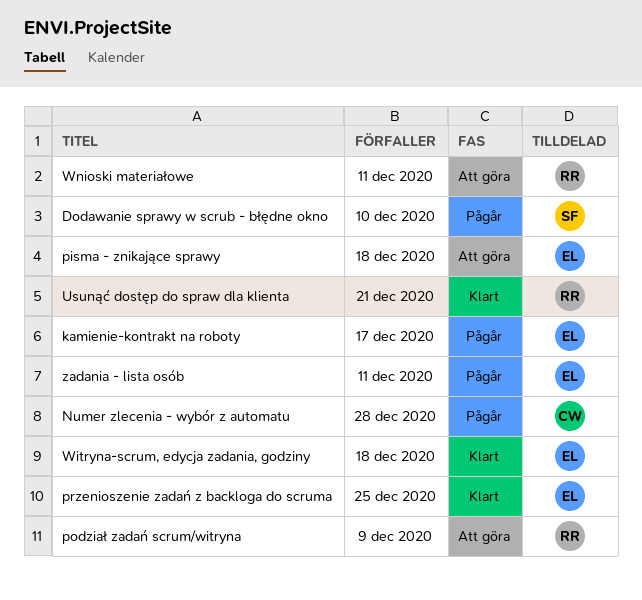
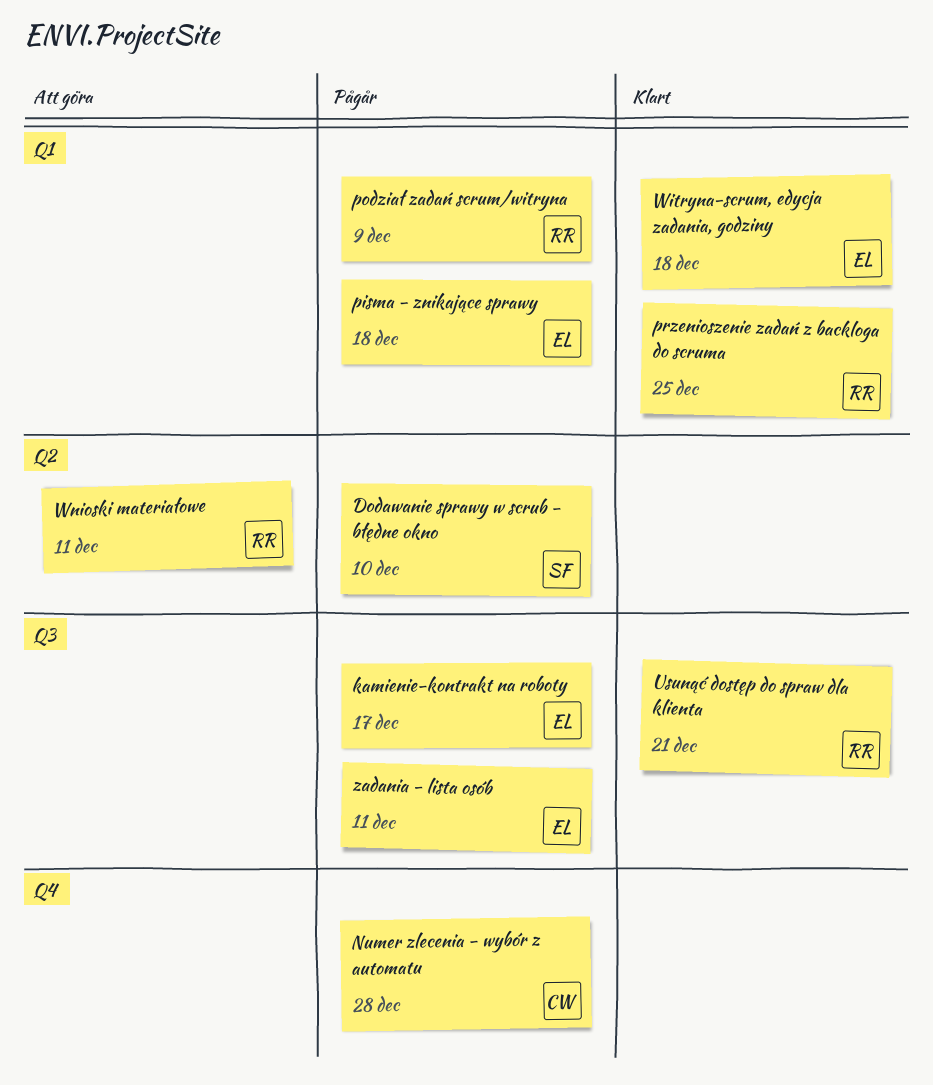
pisma - znikające sprawy, status: Att göra -> Pågår
podział zadań scrum/witryna, status: Att göra -> Pågår
przenioszenie zadań z backloga do scruma, owner: EL -> RR

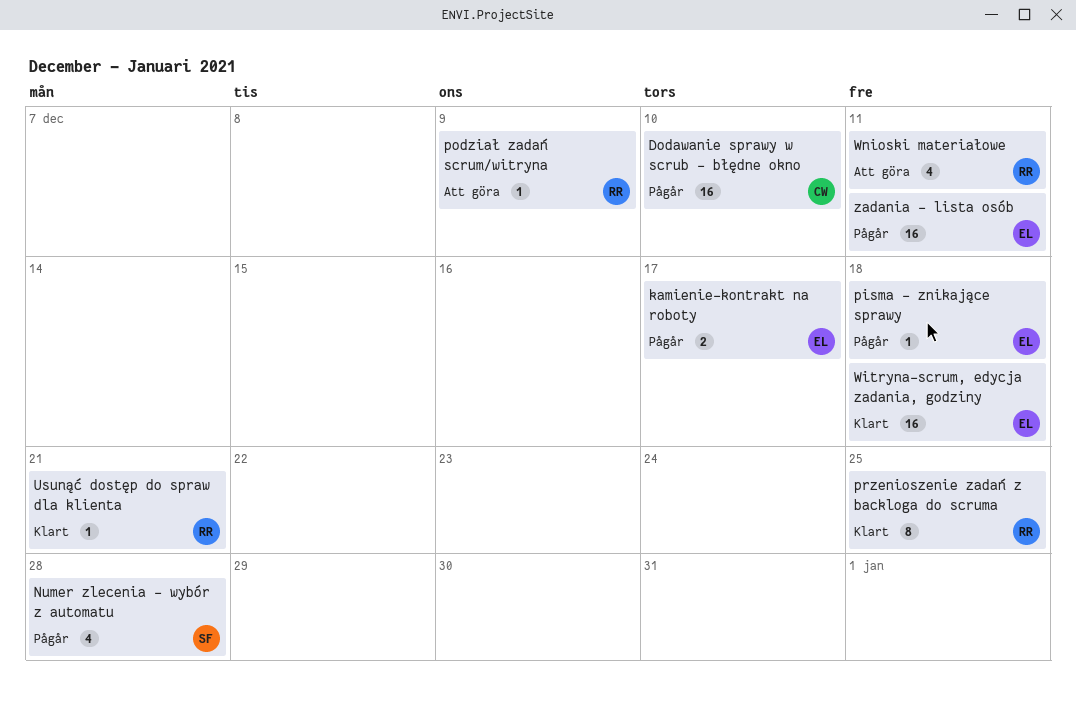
Dodawanie sprawy w scrub - błędne okno, owner: SF -> CW
Numer zlecenia - wybór z automatu, owner: CW -> SF
podział zadań scrum/witryna, status: Pågår -> Att göra

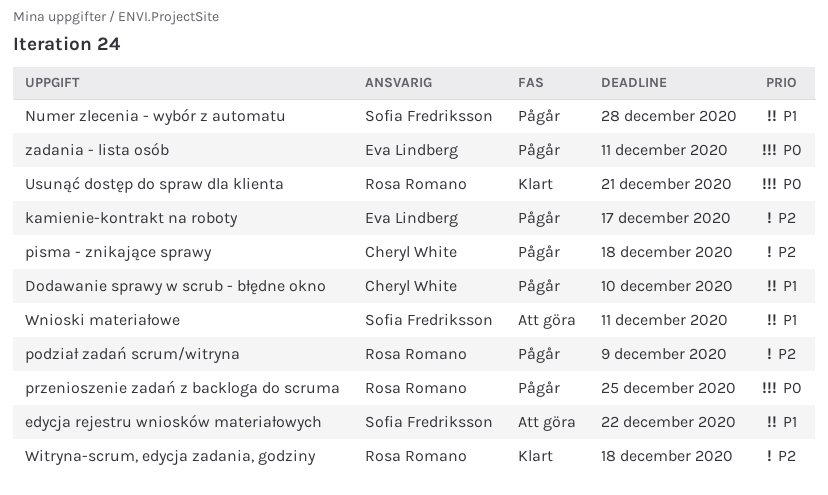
edycja rejestru wniosków materiałowych: none -> present
pisma - znikające sprawy, owner: Eva Lindberg -> Cheryl White
podział zadań scrum/witryna, status: Att göra -> Pågår
przenioszenie zadań z backloga do scruma, status: Klart -> Pågår
Witryna-scrum, edycja zadania, godziny, owner: Eva Lindberg -> Rosa Romano
Wnioski materiałowe, owner: Rosa Romano -> Sofia Fredriksson

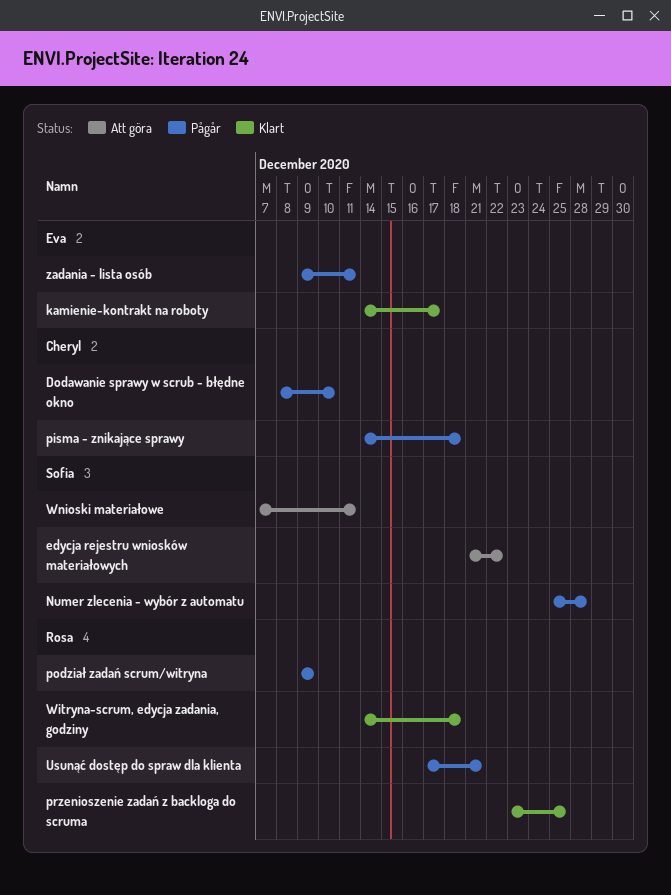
kamienie-kontrakt na roboty, status: Pågår -> Klart
przenioszenie zadań z backloga do scruma, status: Pågår -> Klart
Usunąć dostęp do spraw dla klienta, status: Klart -> Pågår

